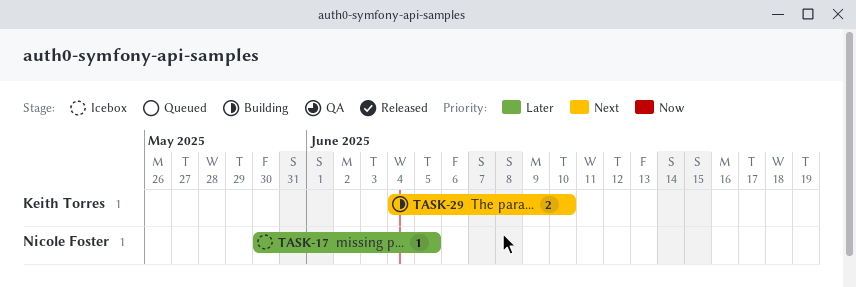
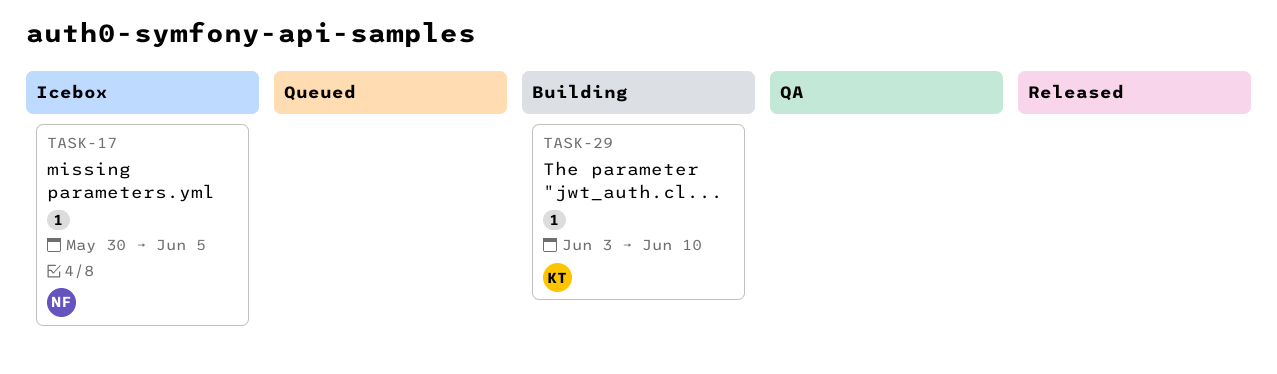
TASK-29, estimate: 2 -> 1
TASK-29, start: Jun 4 -> Jun 3

